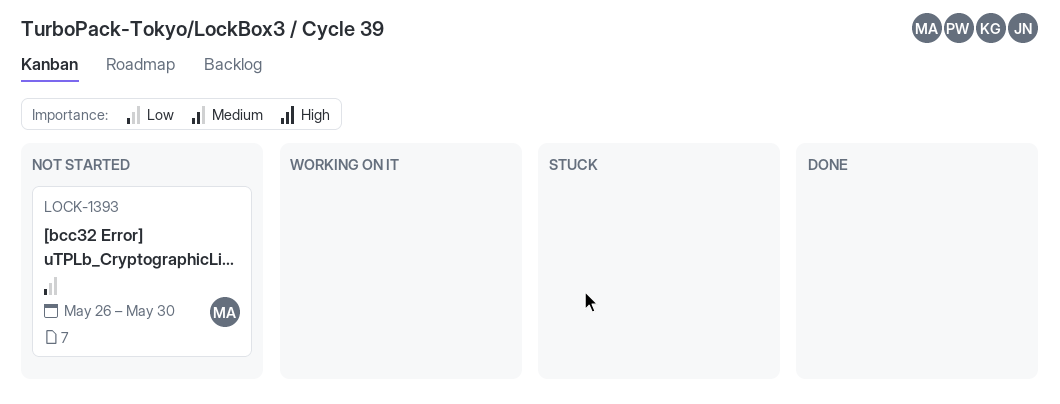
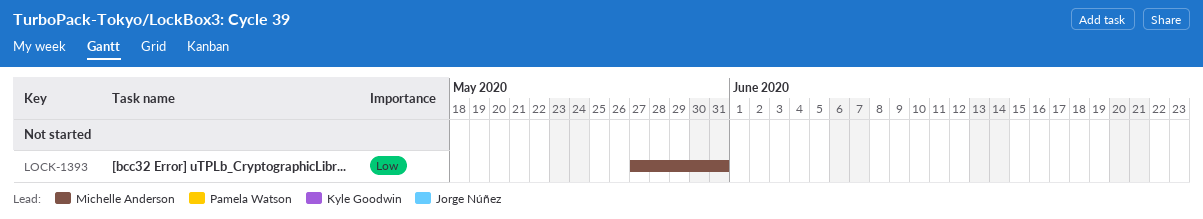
LOCK-1393, start: May 26 -> May 27
LOCK-1393, due: May 30 -> May 31

